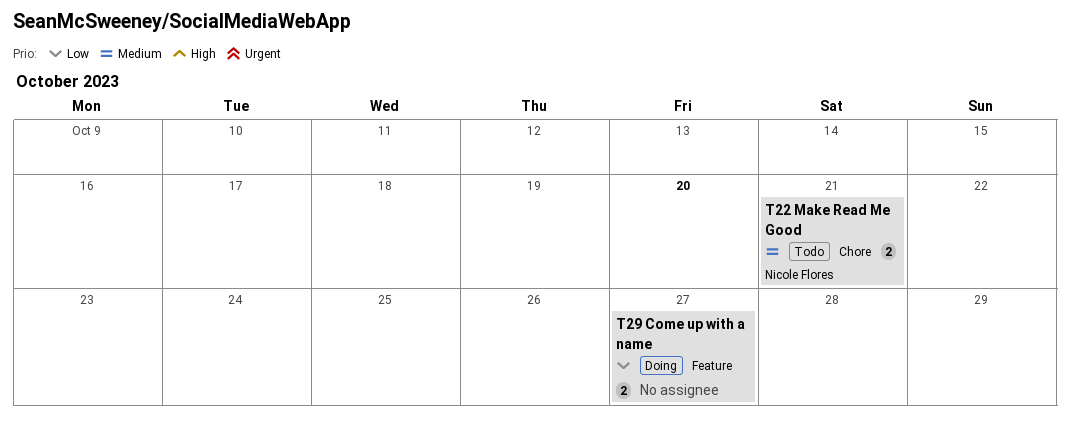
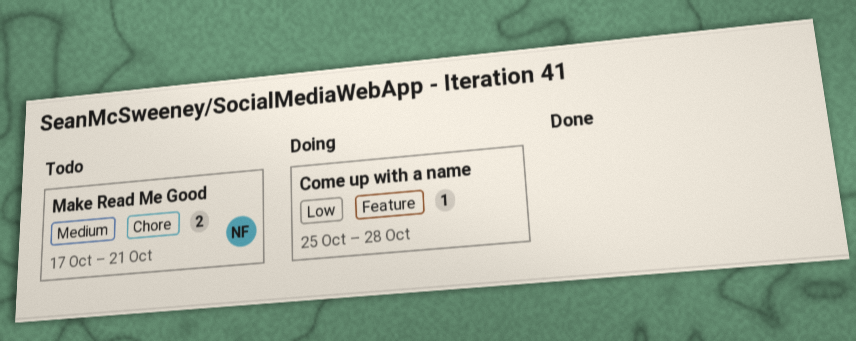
Come up with a name, estimate: 2 -> 1
Come up with a name, due: Oct 27 -> Oct 28

